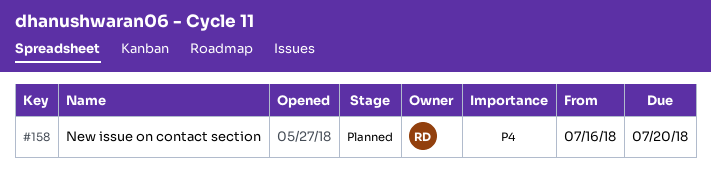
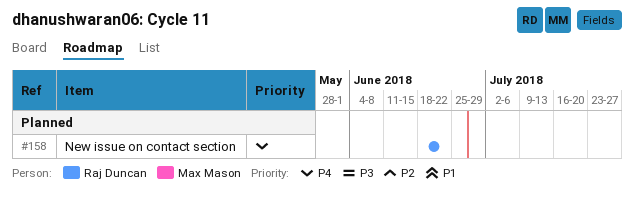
#158, start: Jul 16 -> Jun 18
#158, due: Jul 20 -> Jun 22

